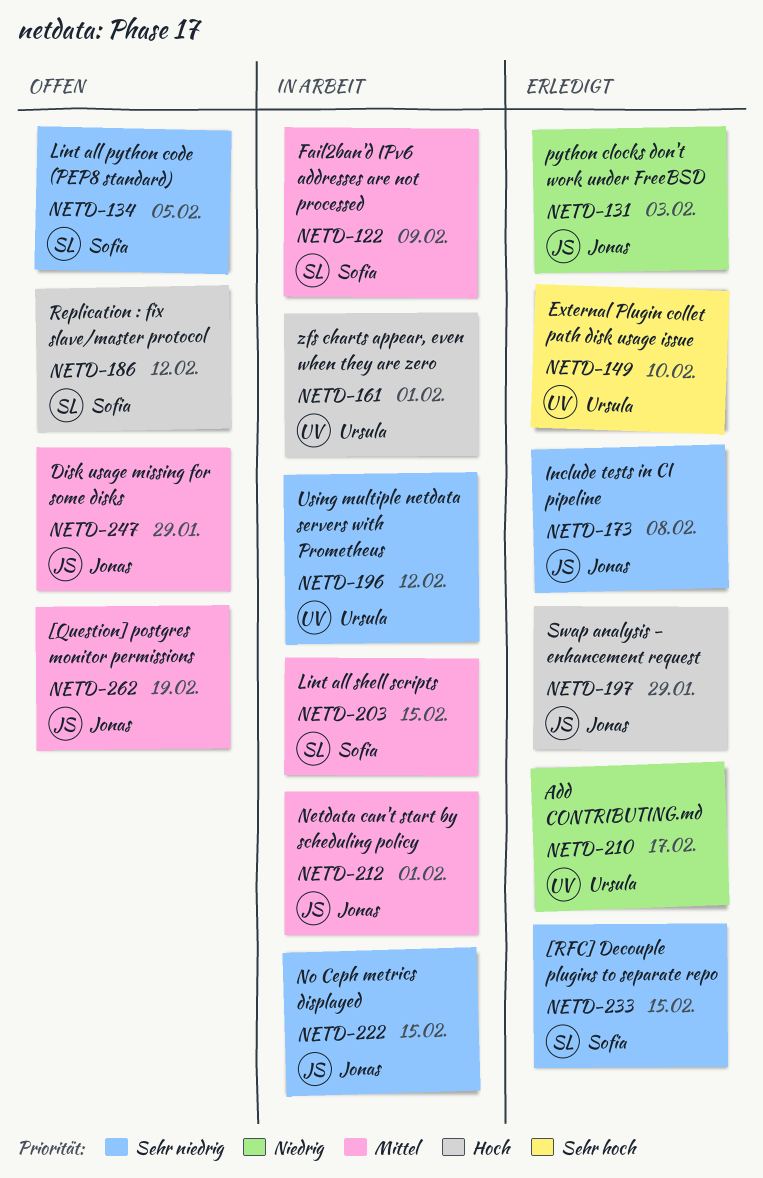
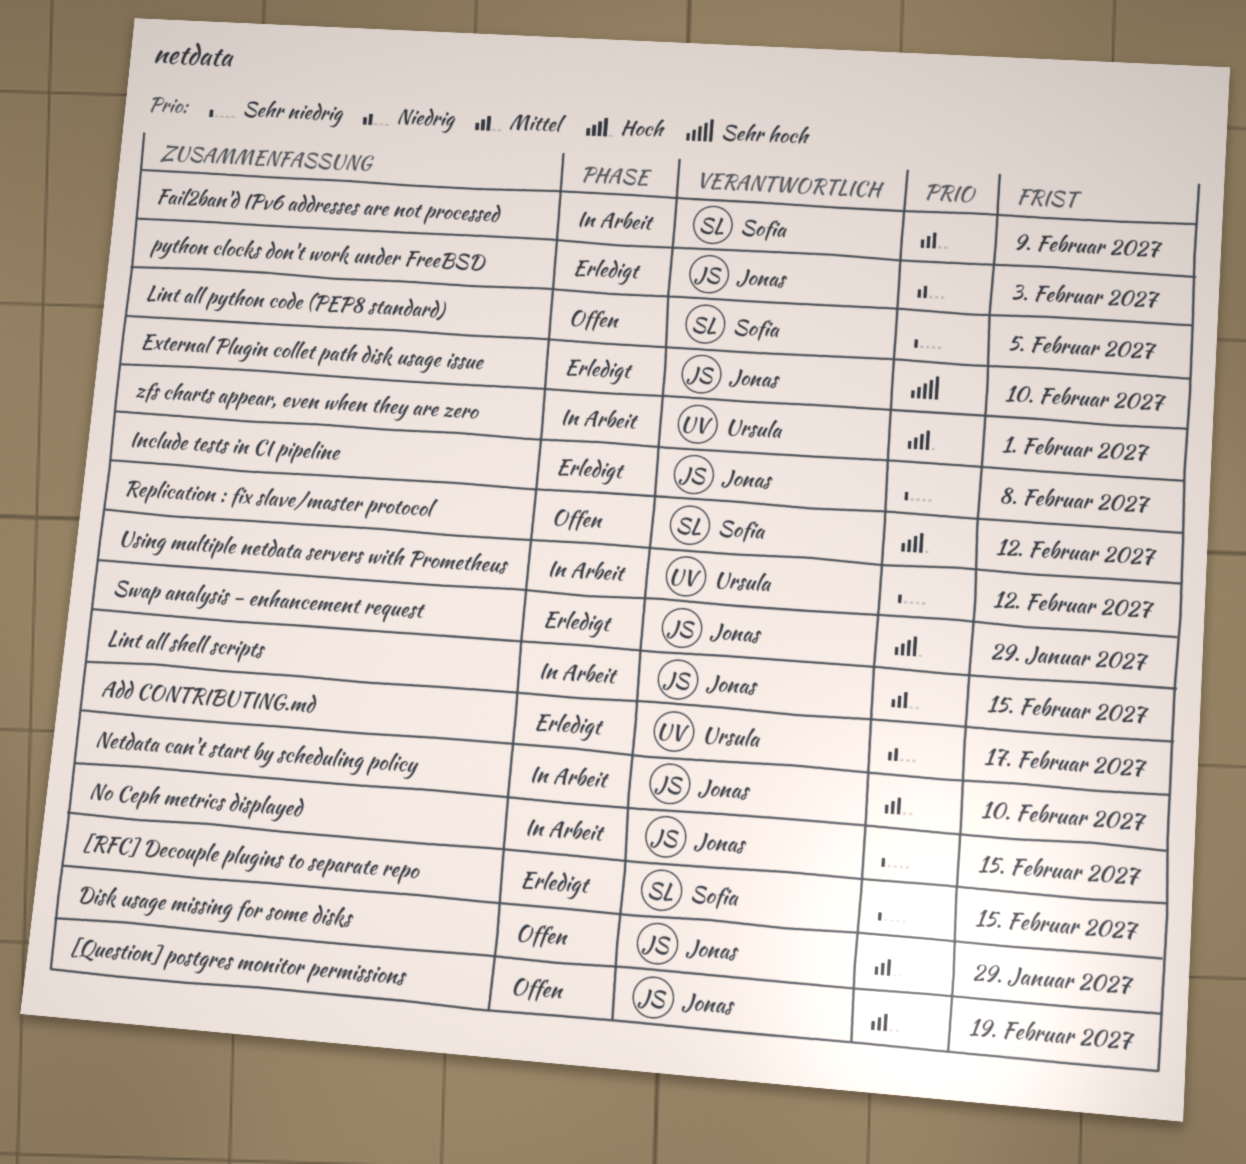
External Plugin collet path disk usage issue, owner: Ursula -> Jonas
Lint all shell scripts, owner: Sofia -> Jonas
Netdata can't start by scheduling policy, due: Feb 1 -> Feb 10

